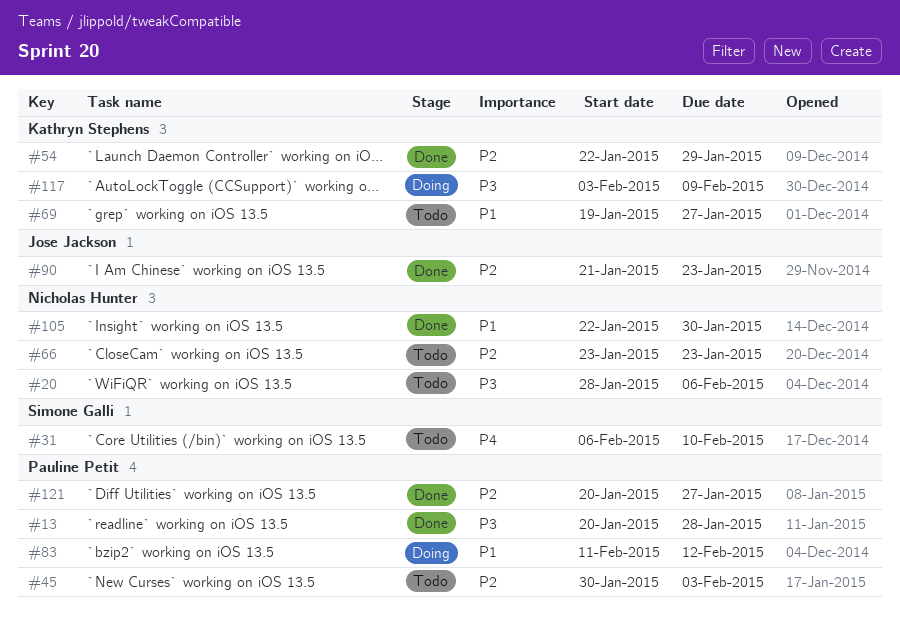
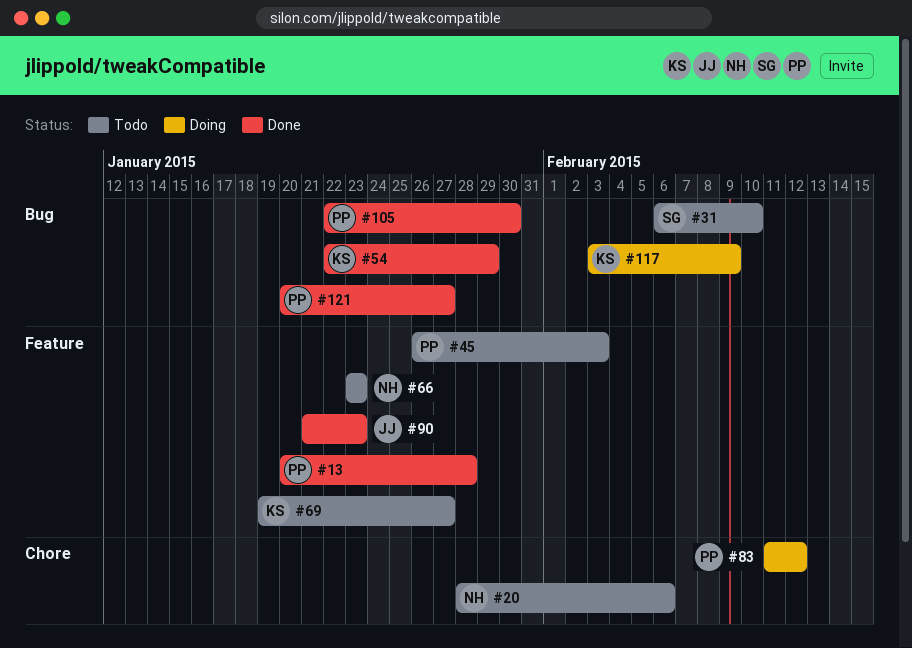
#45, start: Jan 30 -> Jan 26
#105, owner: Nicholas Hunter -> Pauline Petit

